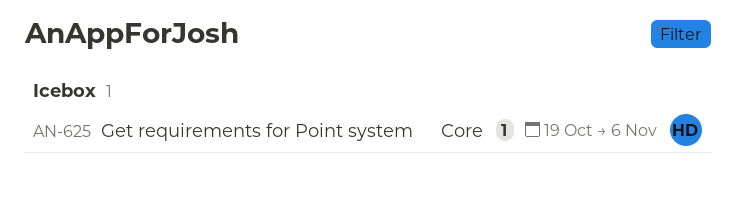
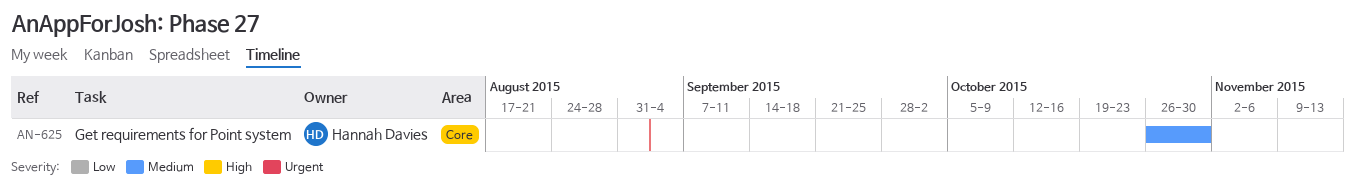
AN-625, start: Oct 19 -> Oct 26
AN-625, due: Nov 6 -> Oct 30

